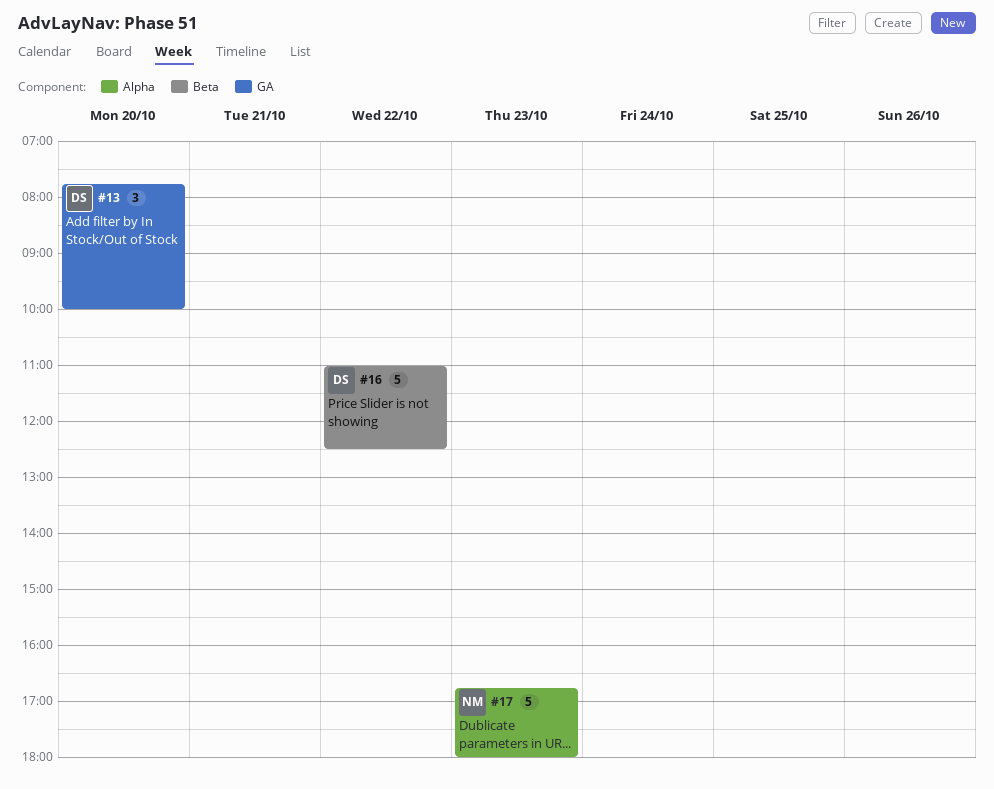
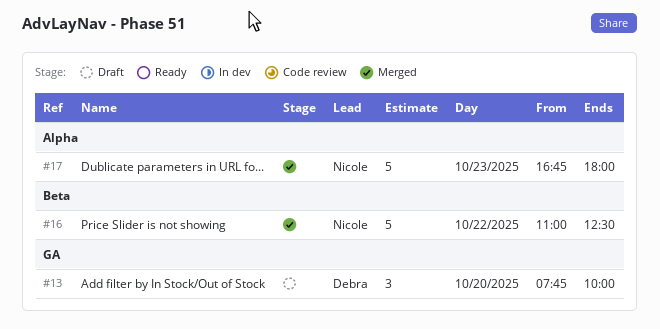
#16, owner: Debra -> Nicole

